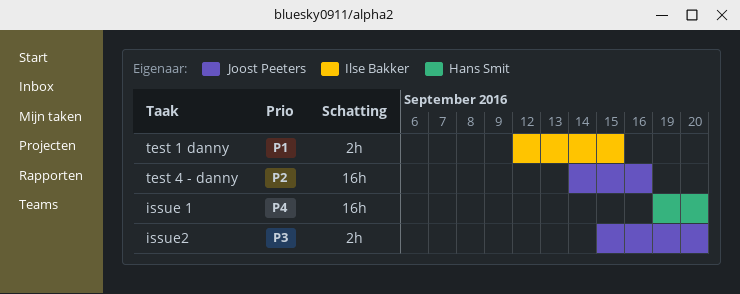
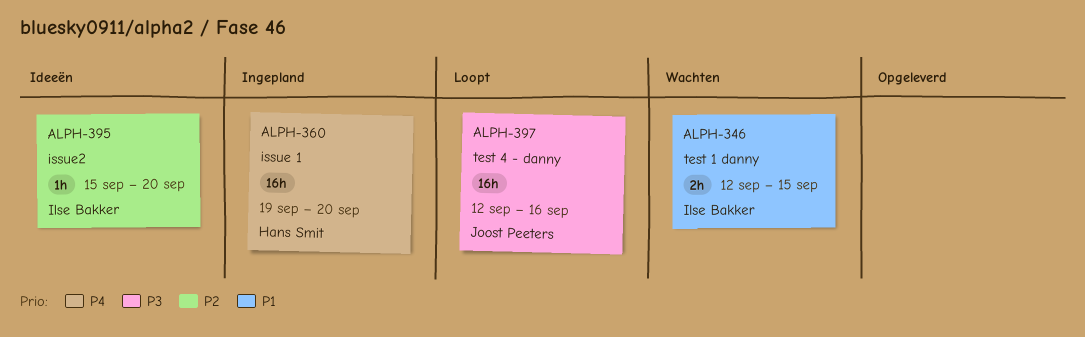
issue2, owner: Joost Peeters -> Ilse Bakker
issue2, priority: P3 -> P2
issue2, estimate: 2h -> 1h
test 4 - danny, priority: P2 -> P3
test 4 - danny, start: Sep 14 -> Sep 12

